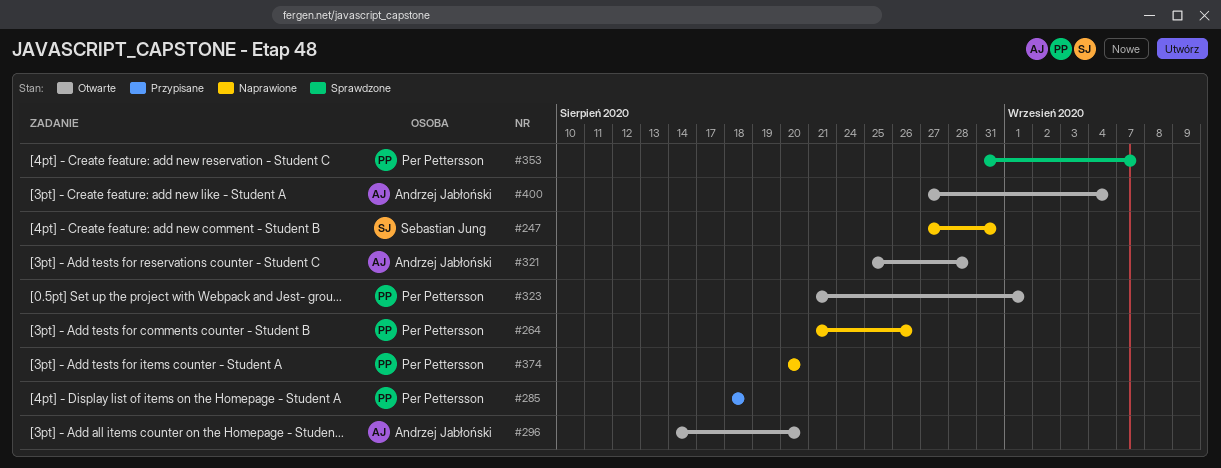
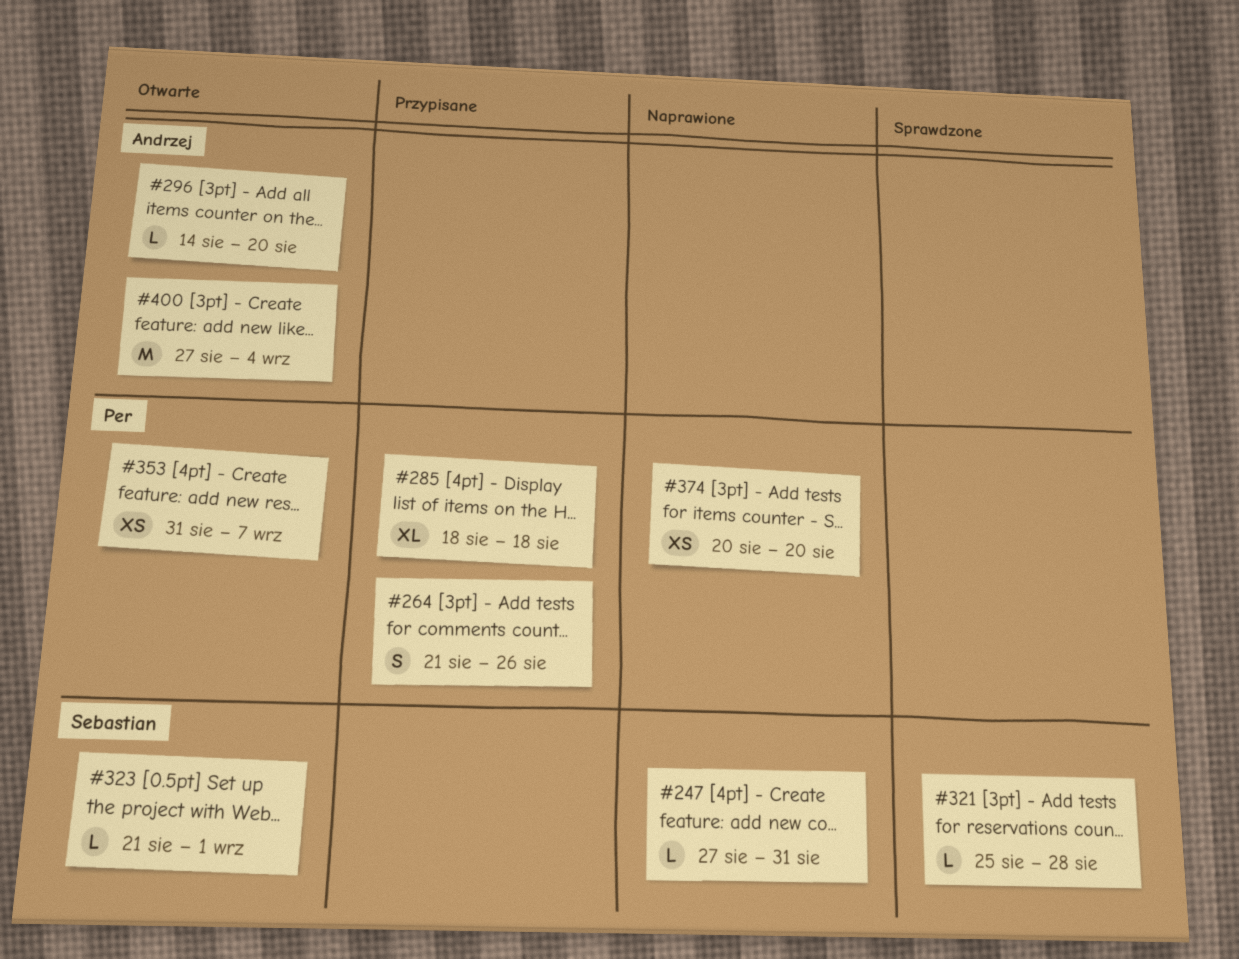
#264, status: Naprawione -> Przypisane
#321, status: Otwarte -> Sprawdzone
#321, owner: Andrzej Jabłoński -> Sebastian Jung
#323, owner: Per Pettersson -> Sebastian Jung
#353, status: Sprawdzone -> Otwarte

